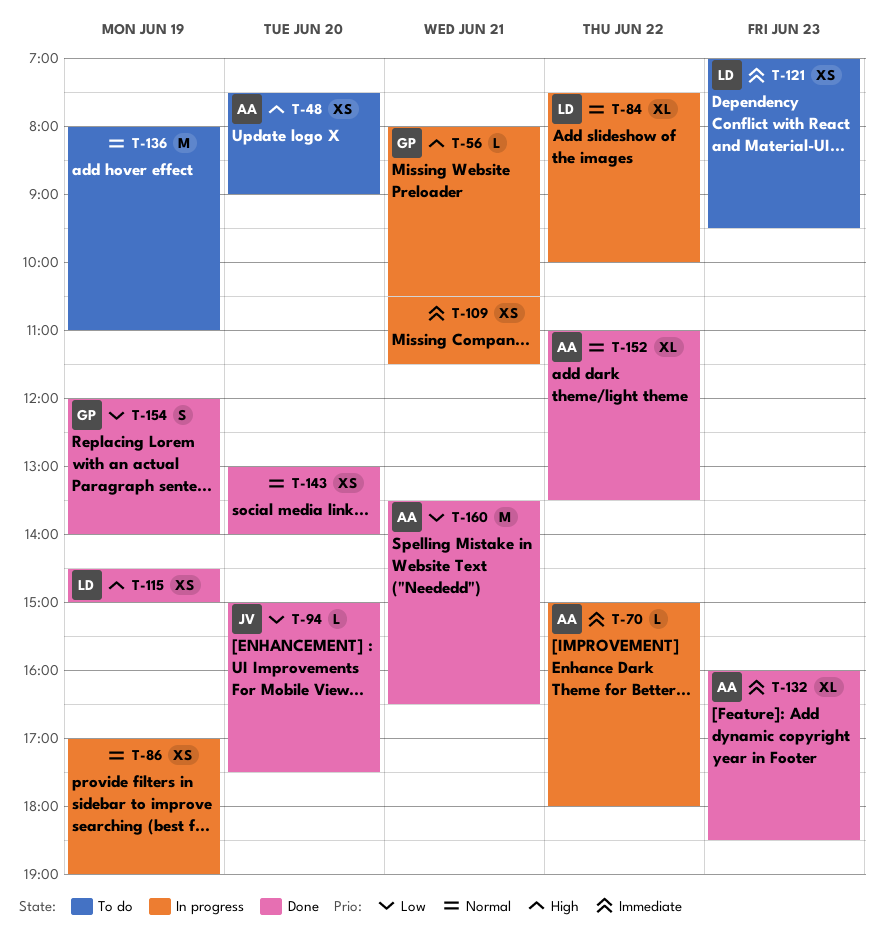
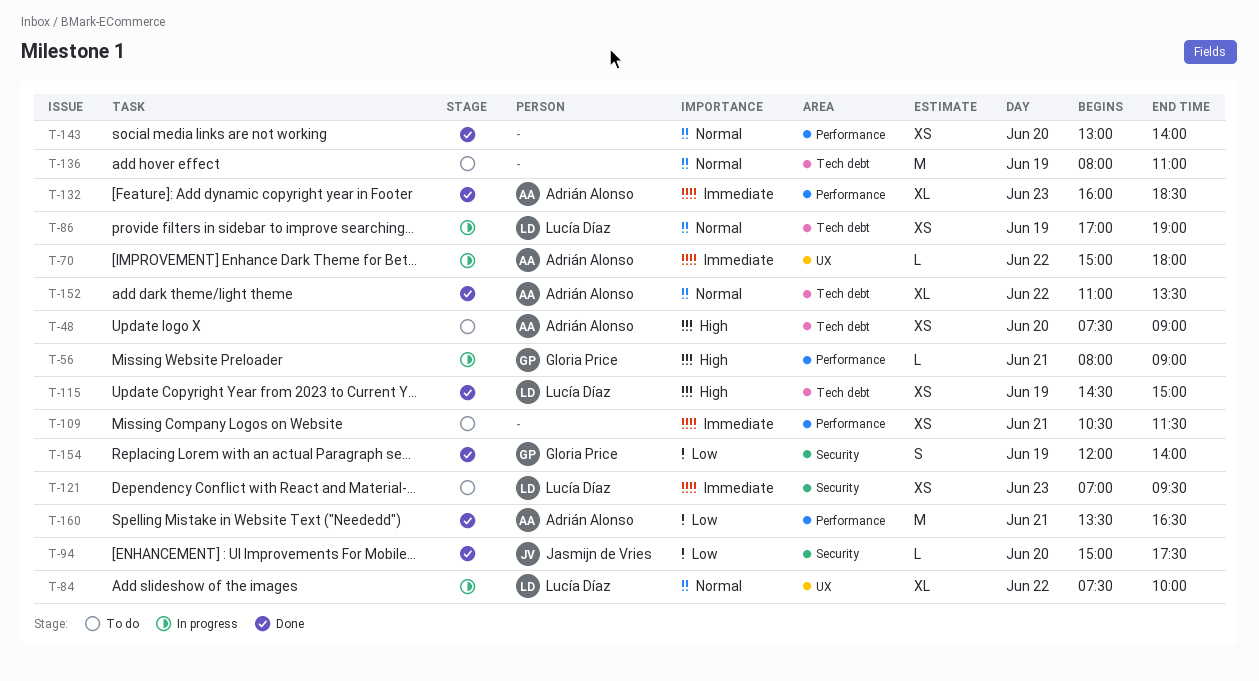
T-56, ends: 10:30 -> 09:00
T-86, owner: none -> Lucía Díaz
T-109, status: In progress -> To do

